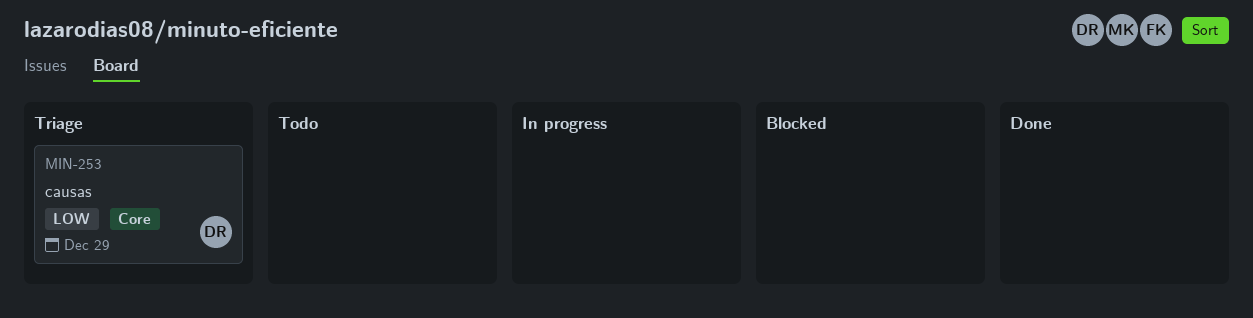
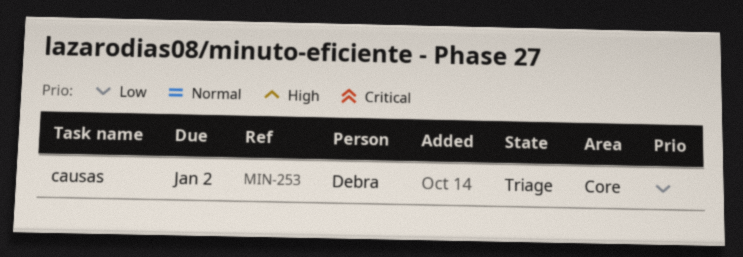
MIN-253, due: Dec 29 -> Jan 2

